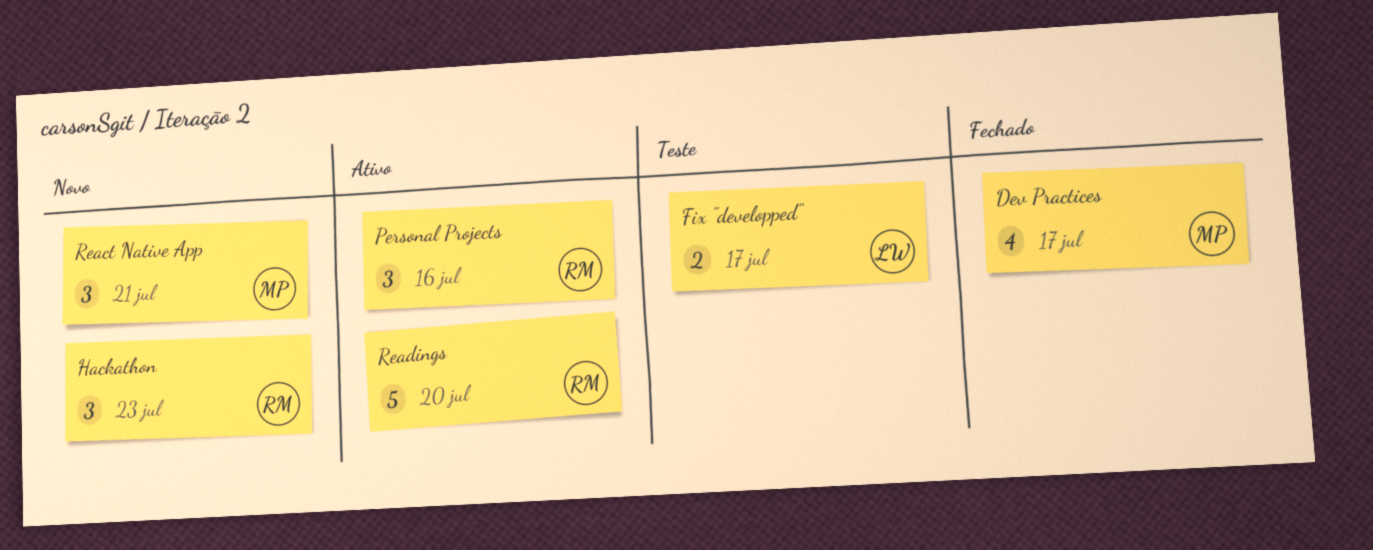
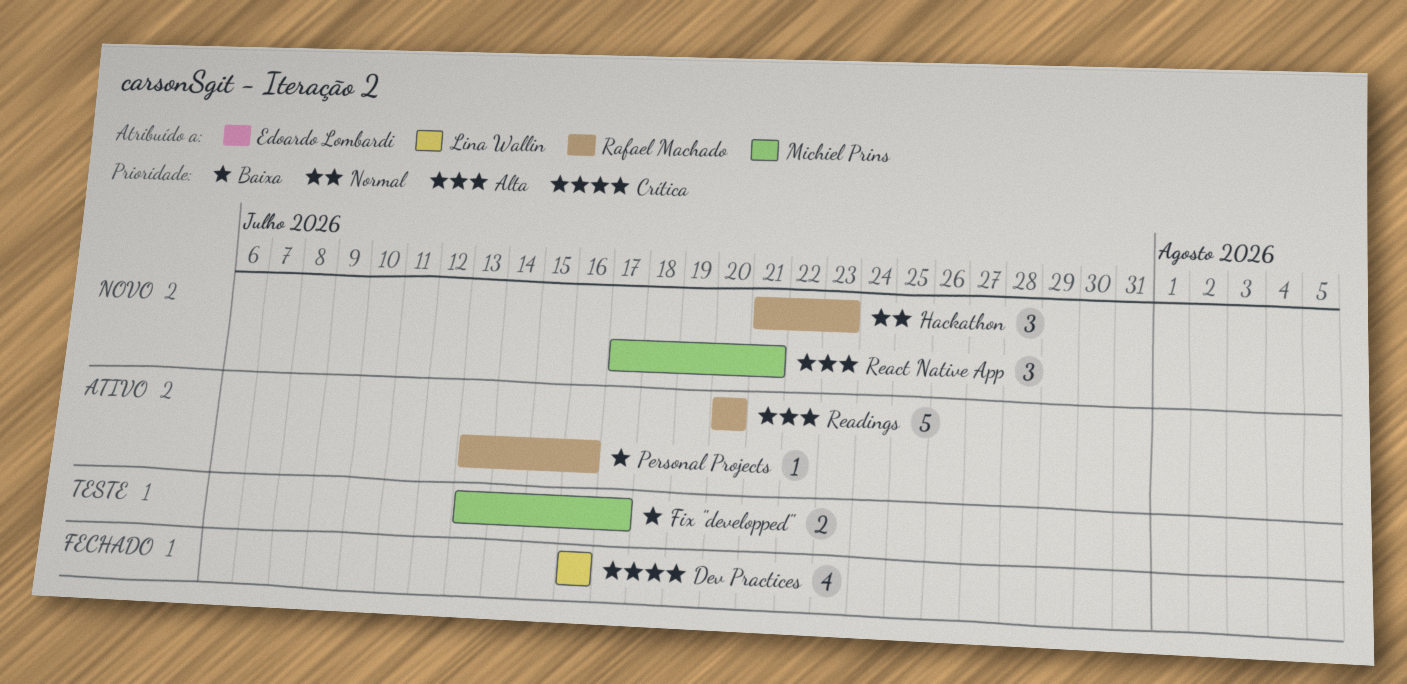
Dev Practices, owner: Michiel Prins -> Lina Wallin
Dev Practices, due: Jul 17 -> Jul 16
Fix "developped", owner: Lina Wallin -> Michiel Prins
Personal Projects, estimate: 3 -> 1

